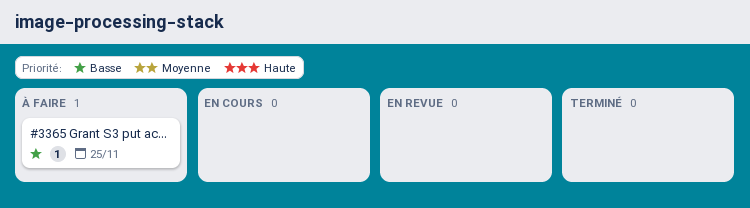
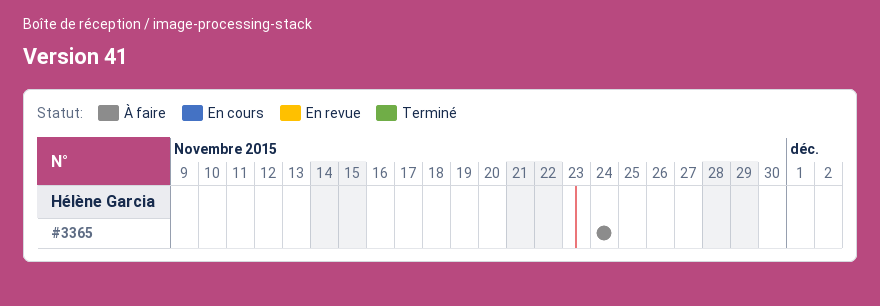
#3365, due: Nov 25 -> Nov 24

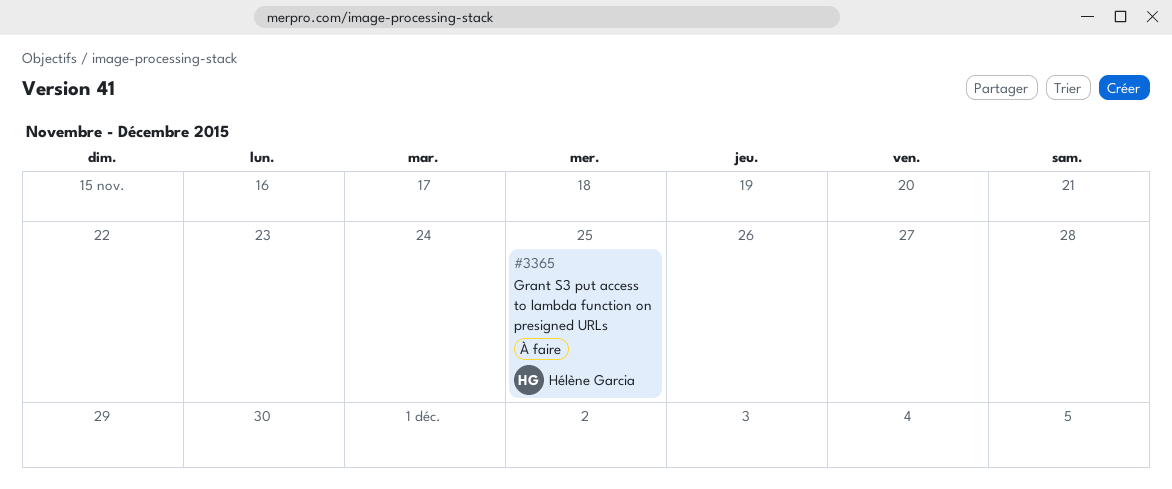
#3365, due: Nov 24 -> Nov 25

